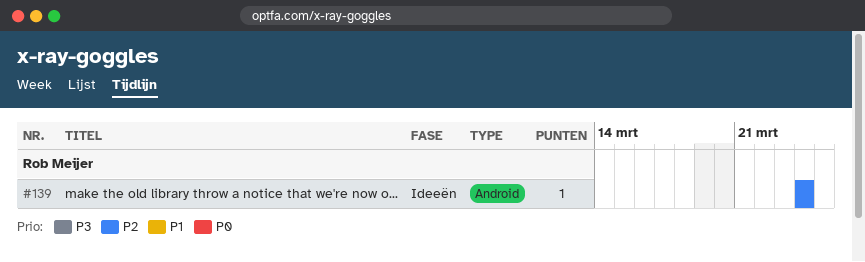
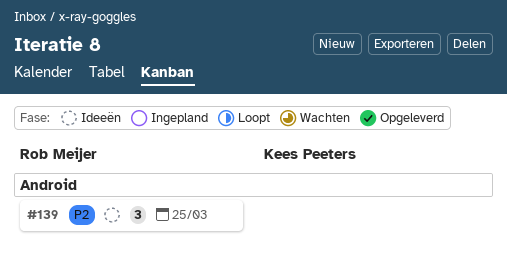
#139, estimate: 1 -> 3
#139, due: Mar 24 -> Mar 25

